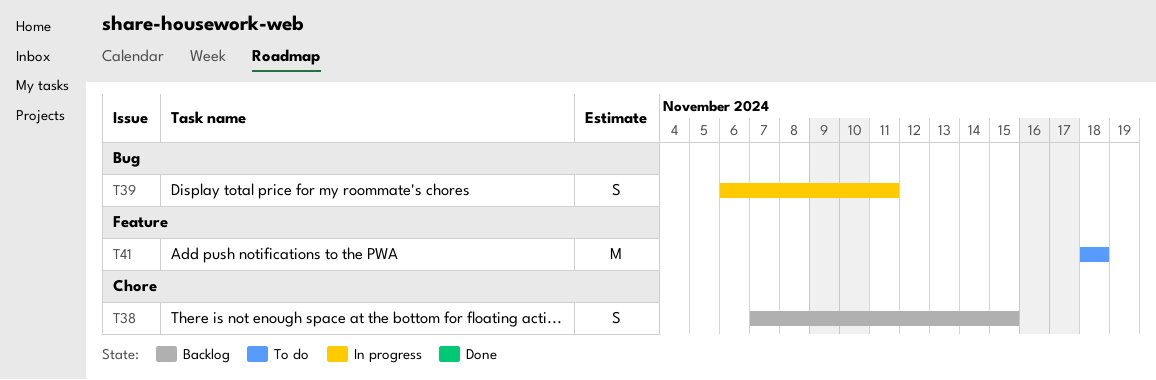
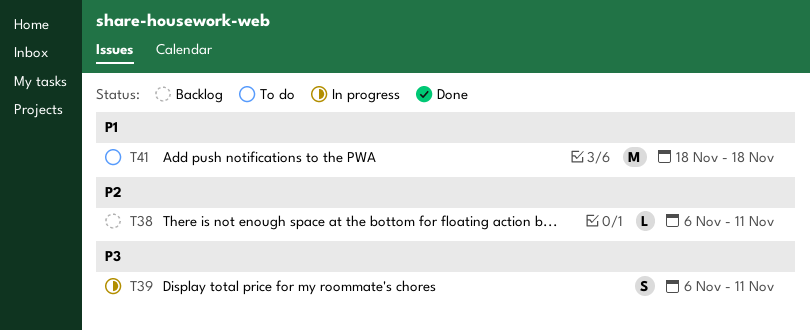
T38, estimate: S -> L
T38, start: Nov 7 -> Nov 6
T38, due: Nov 15 -> Nov 11

